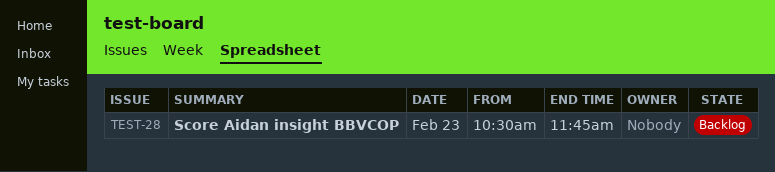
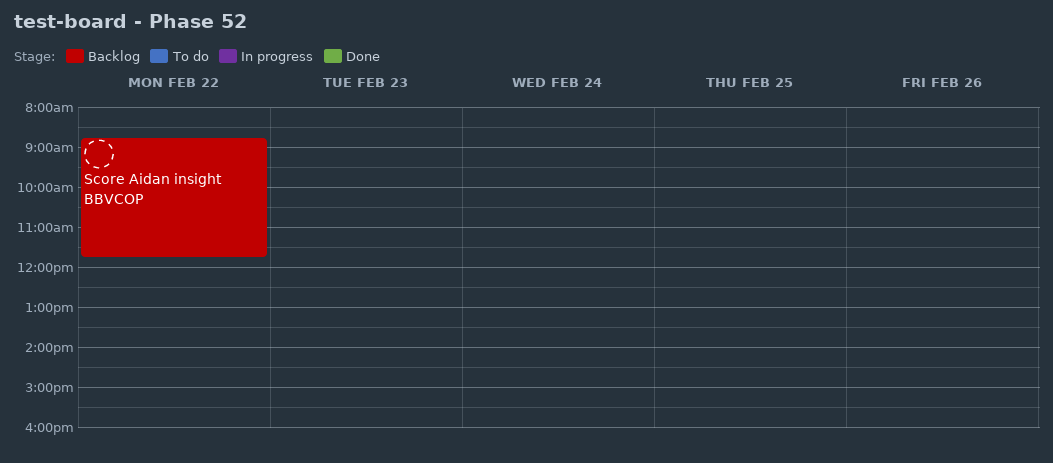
Score Aidan insight BBVCOP, day: Feb 23 -> Feb 22
Score Aidan insight BBVCOP, begins: 10:30 -> 08:45

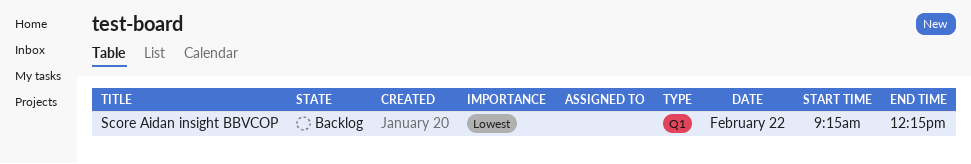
Score Aidan insight BBVCOP, begins: 08:45 -> 09:15
Score Aidan insight BBVCOP, ends: 11:45 -> 12:15

